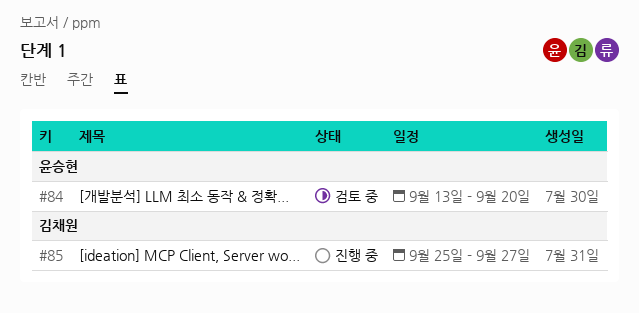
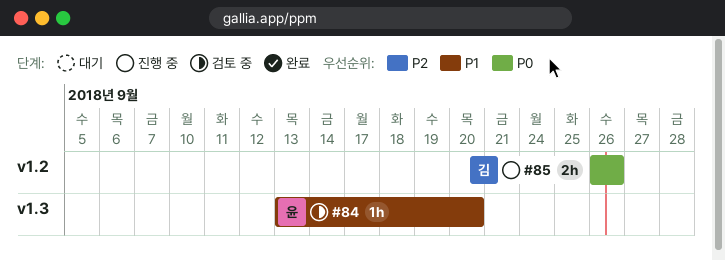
#85, start: Sep 25 -> Sep 26
#85, due: Sep 27 -> Sep 26

